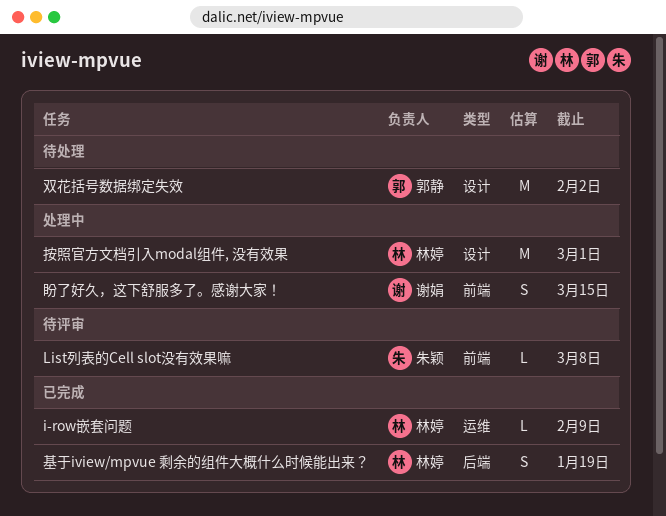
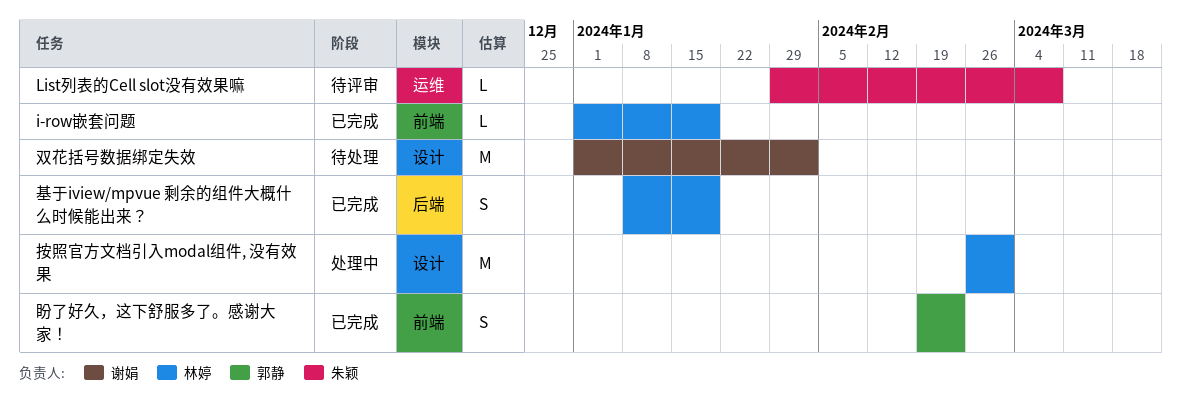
i-row嵌套问题, label: 运维 -> 前端
i-row嵌套问题, due: Feb 9 -> Jan 19
List列表的Cell slot没有效果嘛, label: 前端 -> 运维
双花括号数据绑定失效, owner: 郭静 -> 谢娟
盼了好久，这下舒服多了。感谢大家！, status: 处理中 -> 已完成
盼了好久，这下舒服多了。感谢大家！, owner: 谢娟 -> 郭静
盼了好久，这下舒服多了。感谢大家！, due: Mar 15 -> Feb 23

